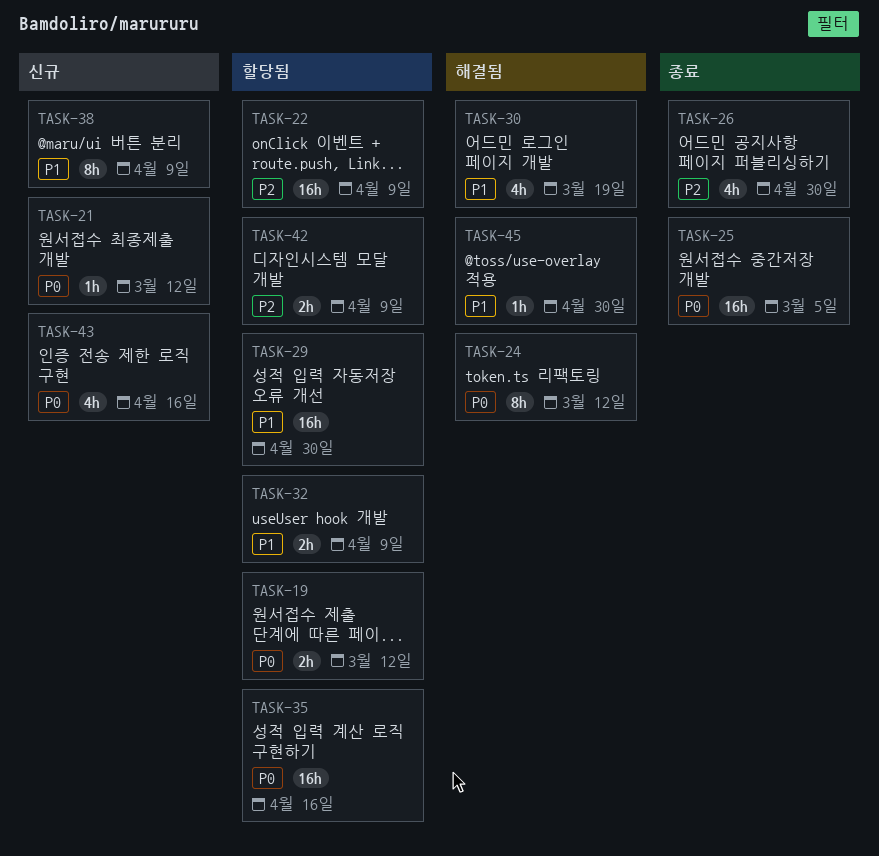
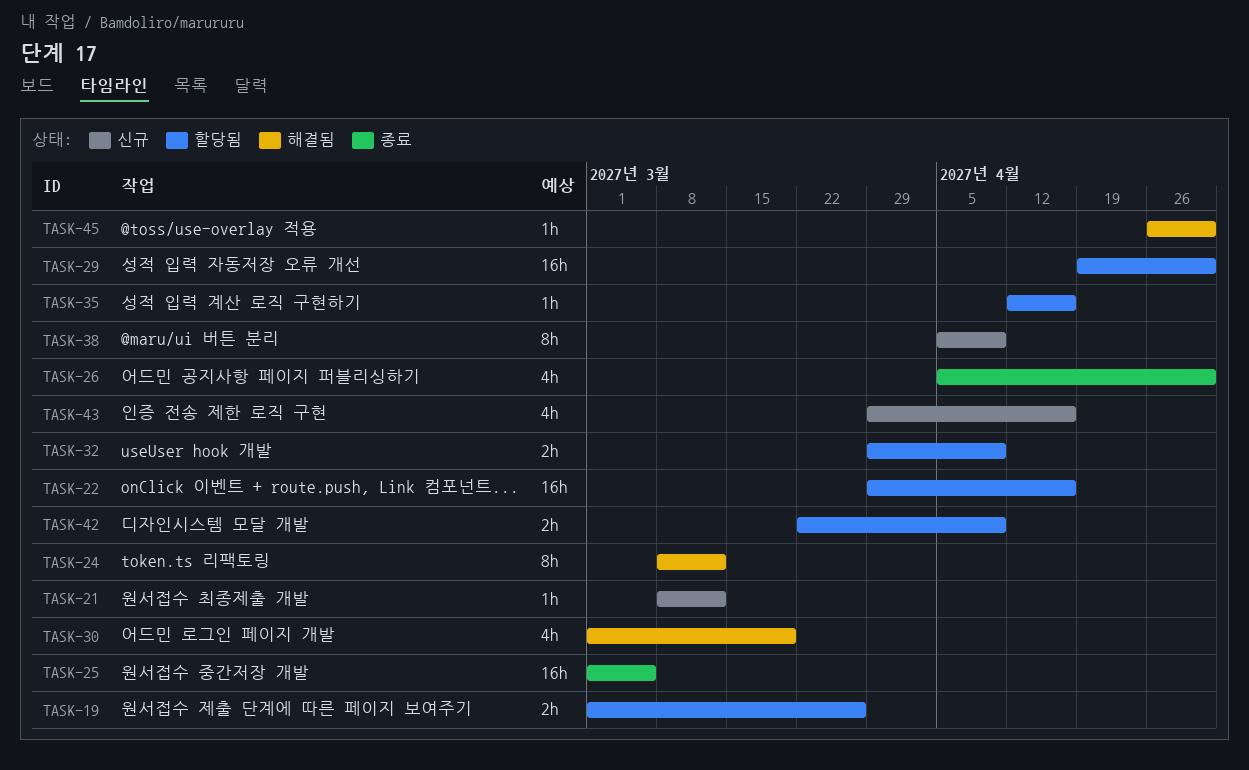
TASK-19, due: Mar 12 -> Mar 26
TASK-22, due: Apr 9 -> Apr 16
TASK-35, estimate: 16h -> 1h

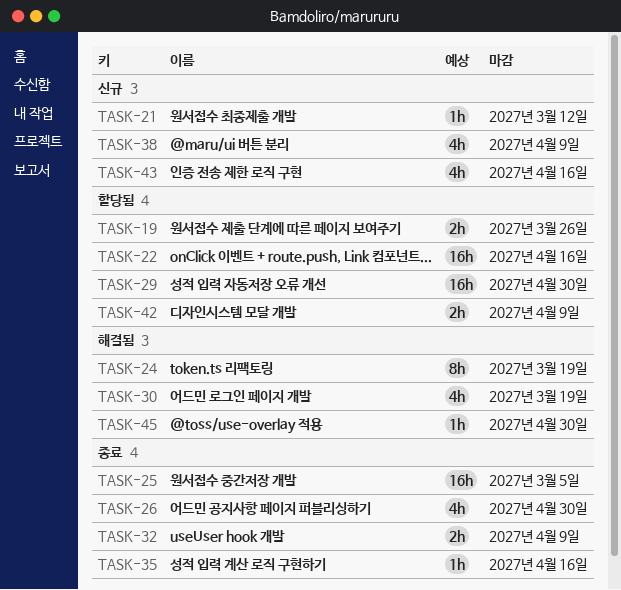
TASK-24, due: Mar 12 -> Mar 19
TASK-32, status: 할당됨 -> 종료
TASK-35, status: 할당됨 -> 종료
TASK-38, estimate: 8h -> 4h

